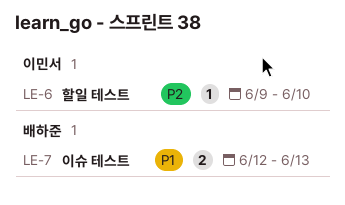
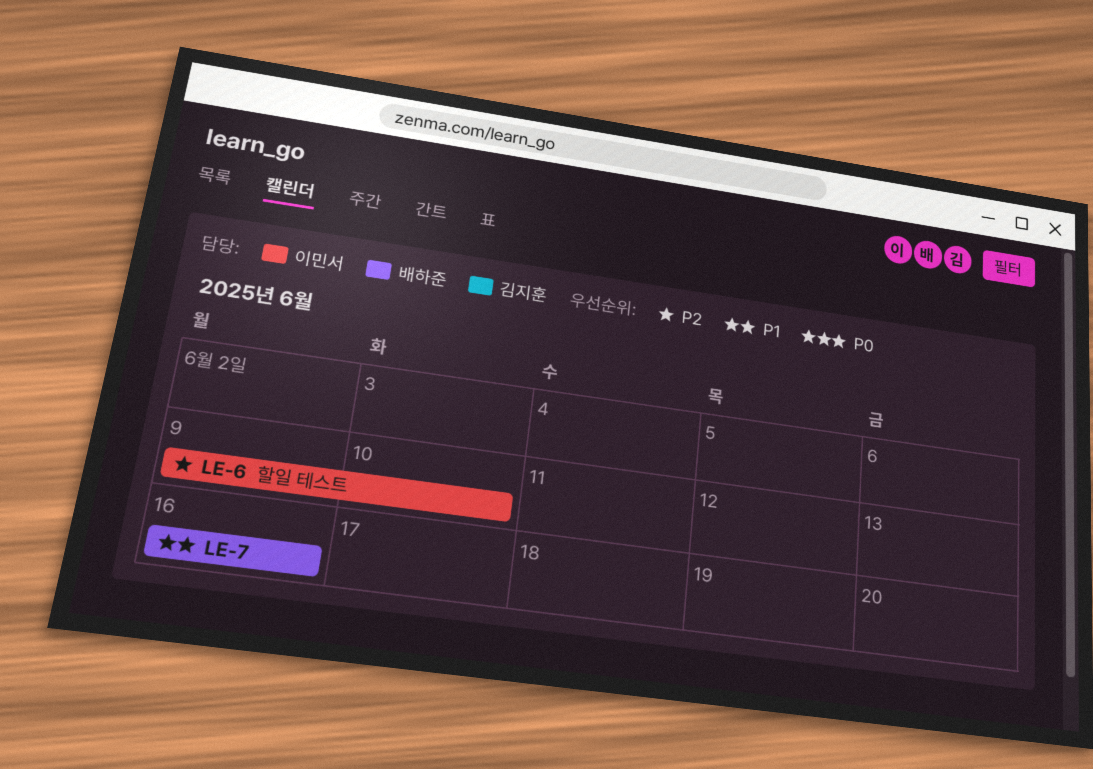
LE-7, start: Jun 12 -> Jun 16
LE-7, due: Jun 13 -> Jun 16

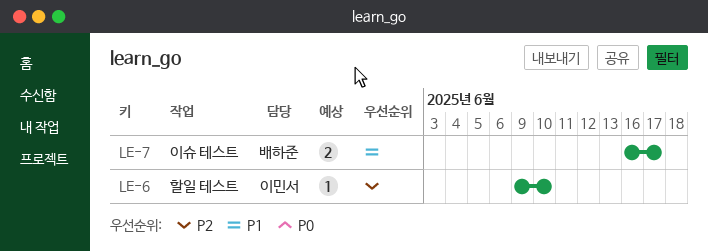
LE-7, due: Jun 16 -> Jun 17

